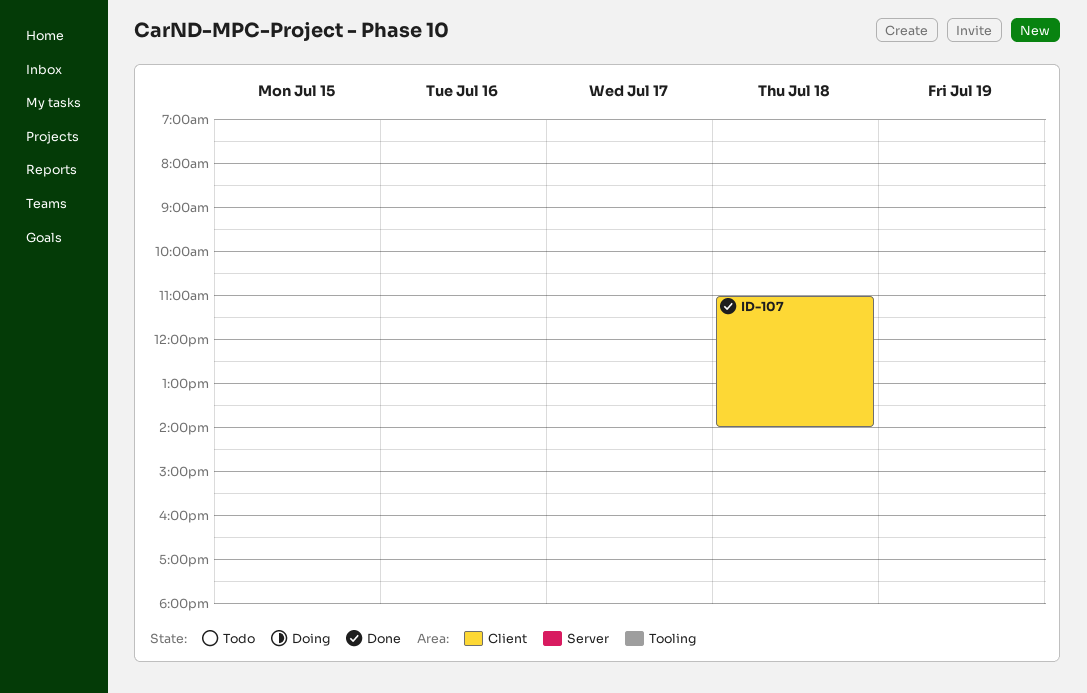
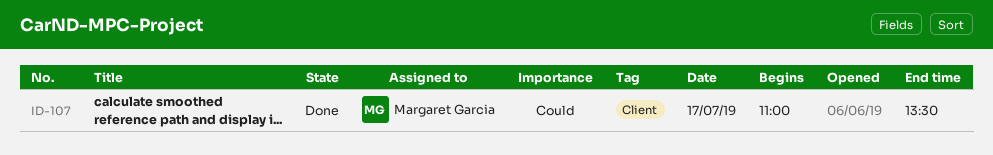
ID-107, day: Jul 18 -> Jul 17
ID-107, ends: 14:00 -> 13:30

